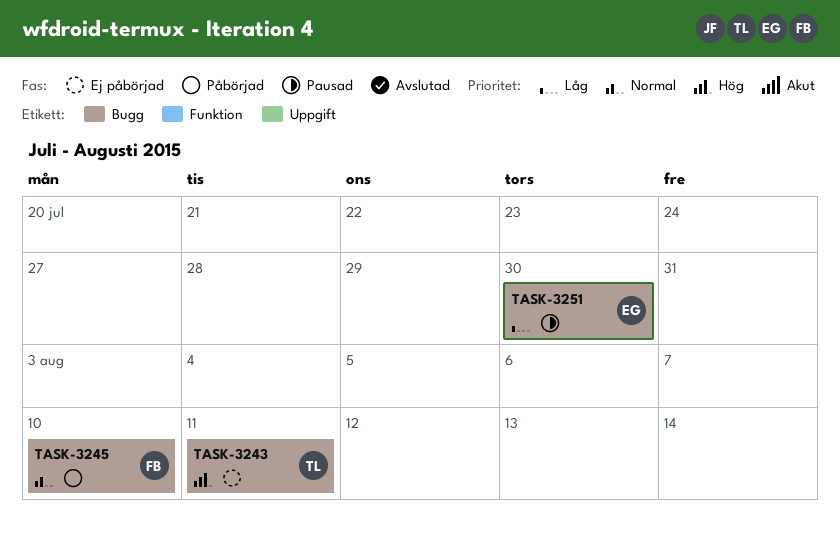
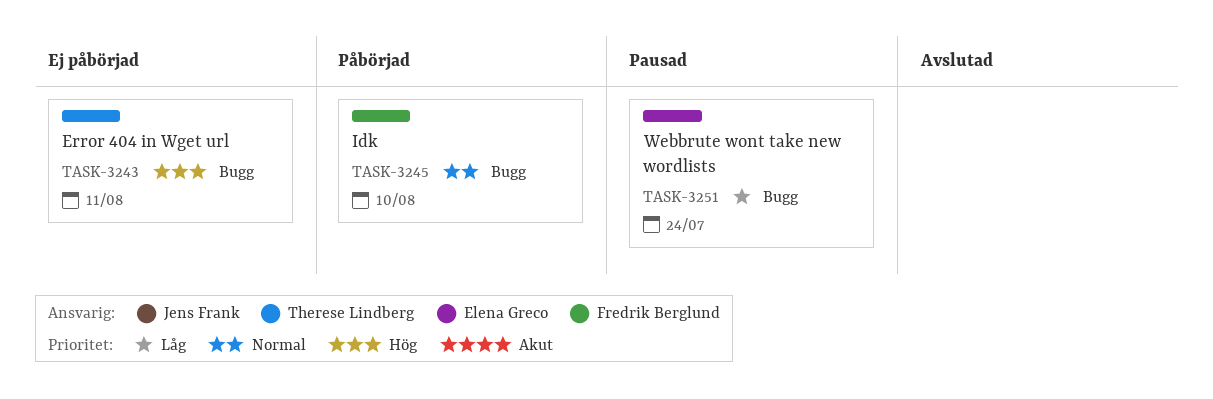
TASK-3251, due: Jul 30 -> Jul 24

